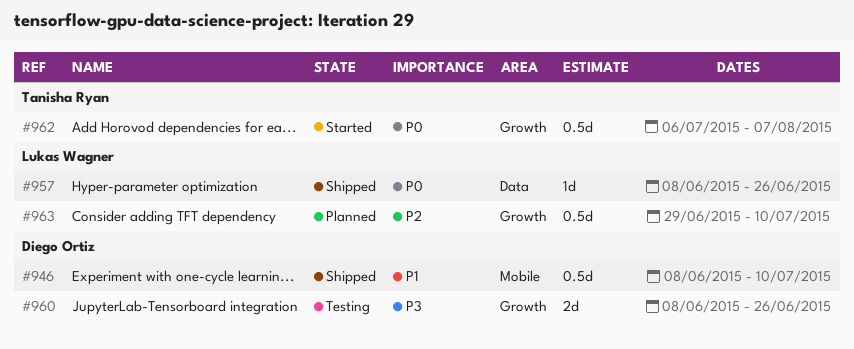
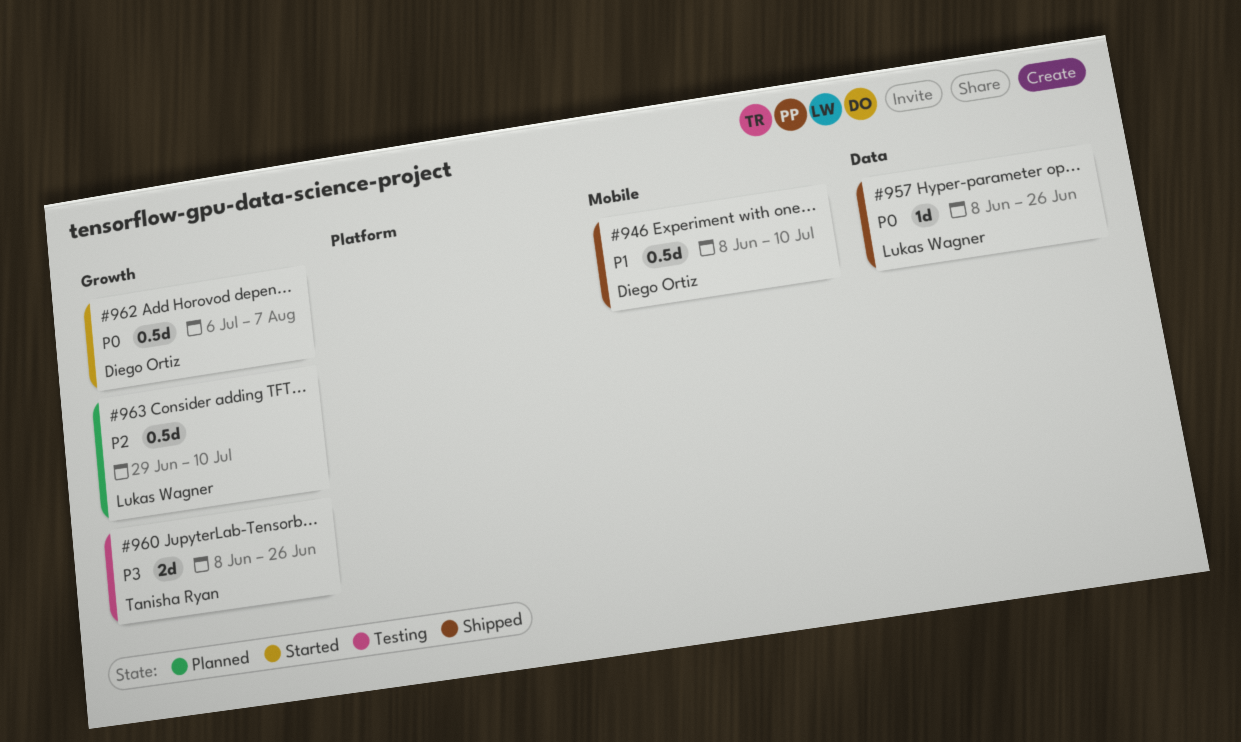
#960, owner: Diego Ortiz -> Tanisha Ryan
#962, owner: Tanisha Ryan -> Diego Ortiz

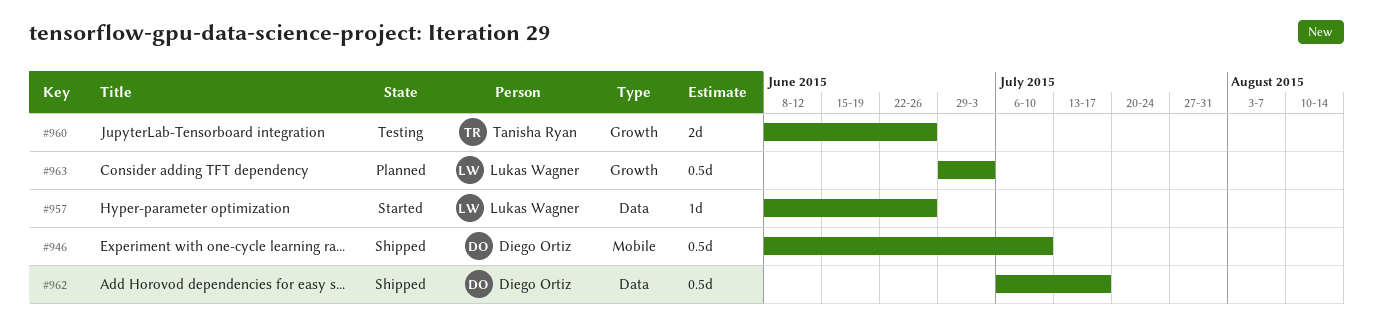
#957, status: Shipped -> Started
#962, status: Started -> Shipped
#962, label: Growth -> Data
#962, due: Aug 7 -> Jul 17
#963, due: Jul 10 -> Jul 3

